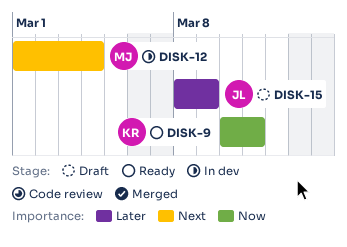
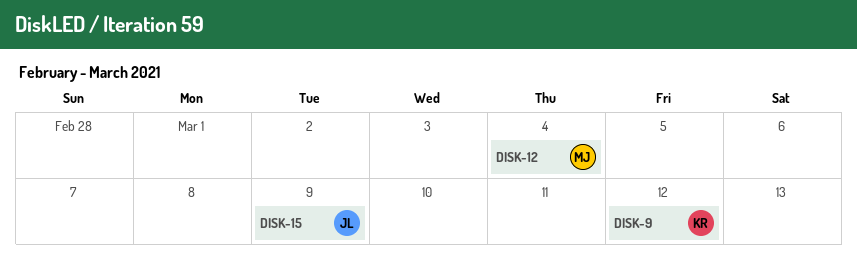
DISK-9, due: Mar 11 -> Mar 12

